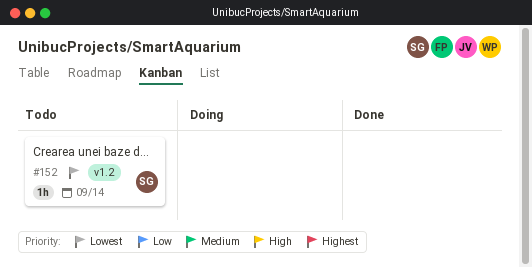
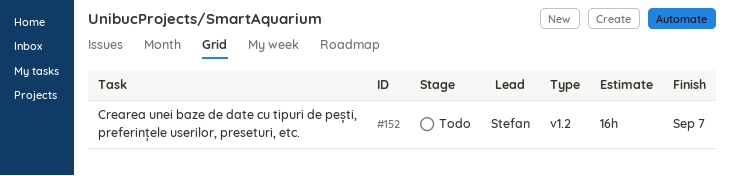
#152, estimate: 1h -> 16h
#152, due: Sep 14 -> Sep 7

